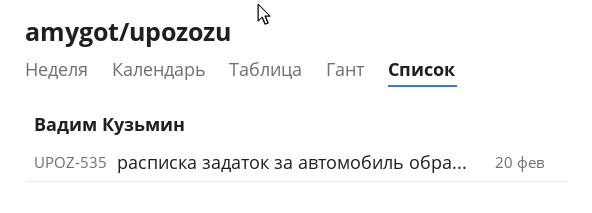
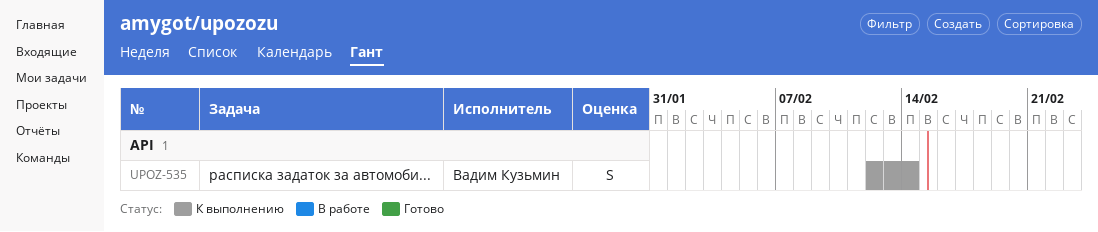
UPOZ-535, due: Feb 20 -> Feb 14

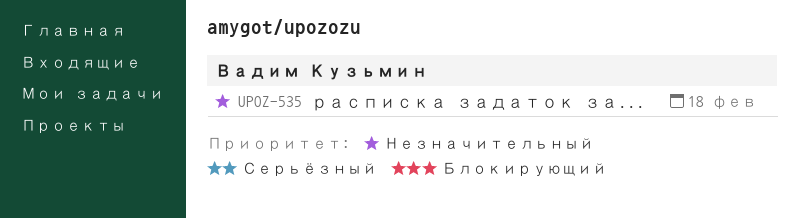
UPOZ-535, due: Feb 14 -> Feb 18

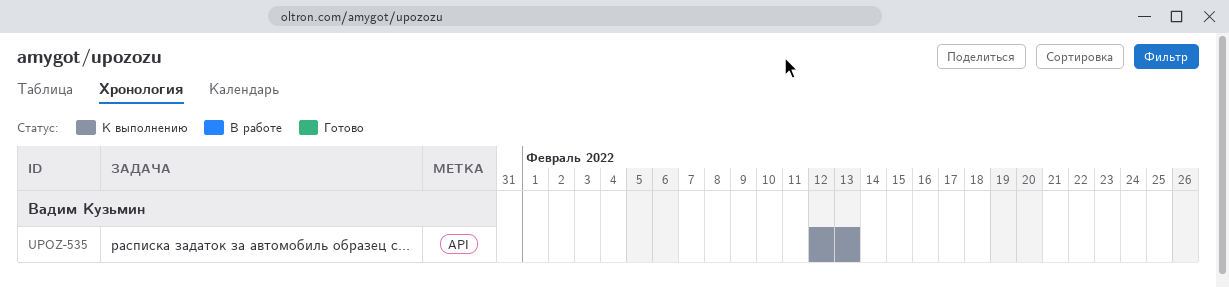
UPOZ-535, due: Feb 18 -> Feb 13

